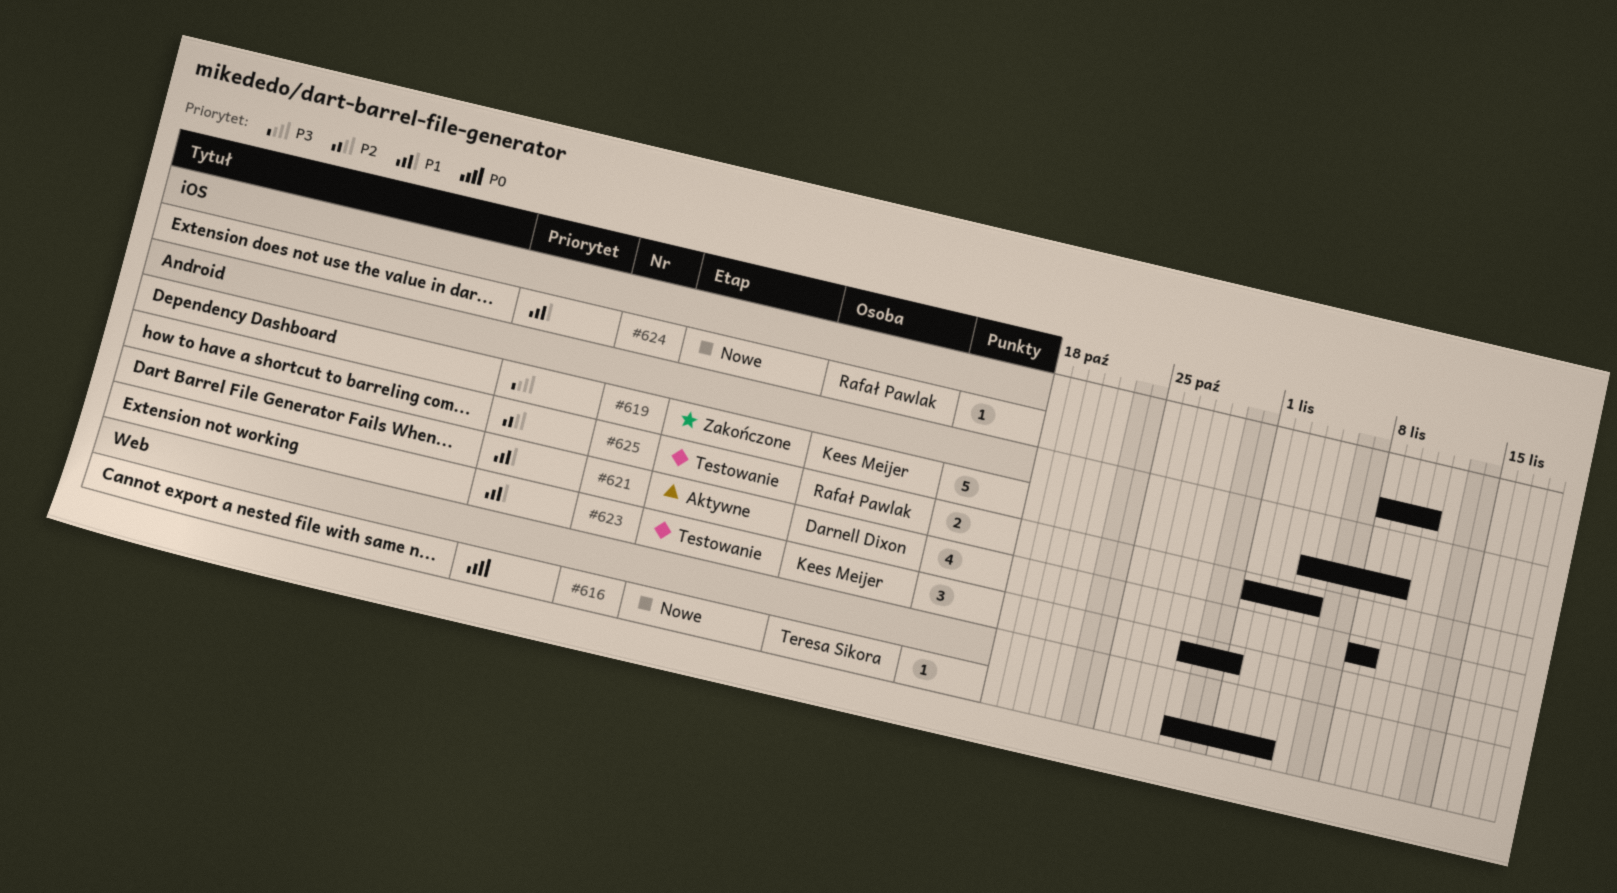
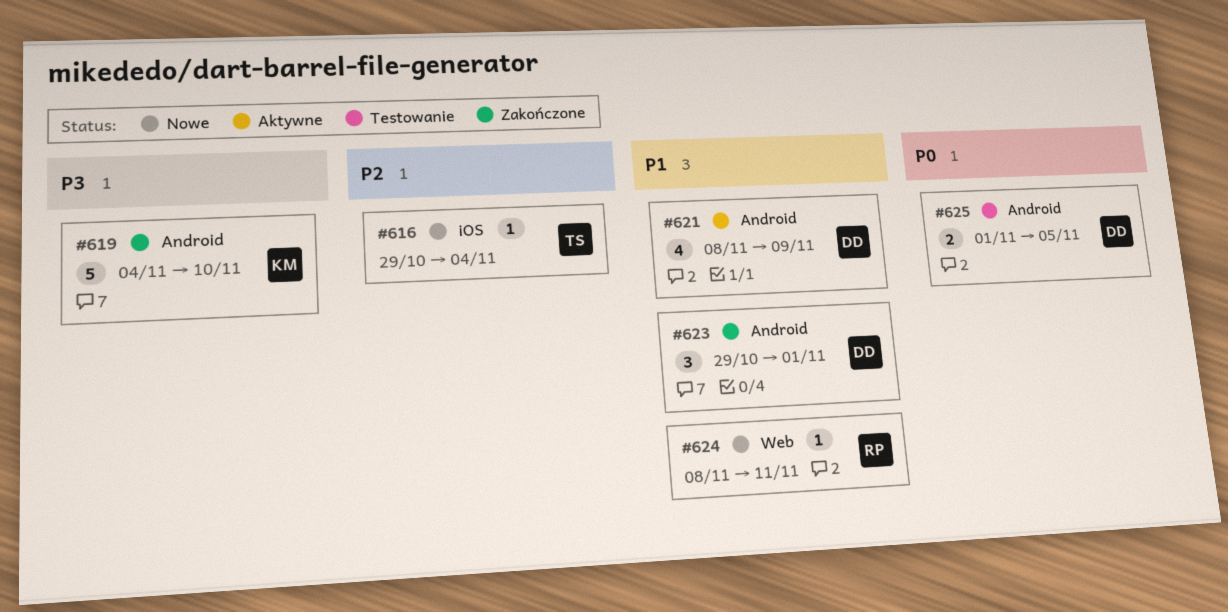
#616, priority: P0 -> P2
#616, label: Web -> iOS
#623, status: Testowanie -> Zakończone
#623, owner: Kees Meijer -> Darnell Dixon
#624, label: iOS -> Web
#625, owner: Rafał Pawlak -> Darnell Dixon
#625, priority: P2 -> P0

